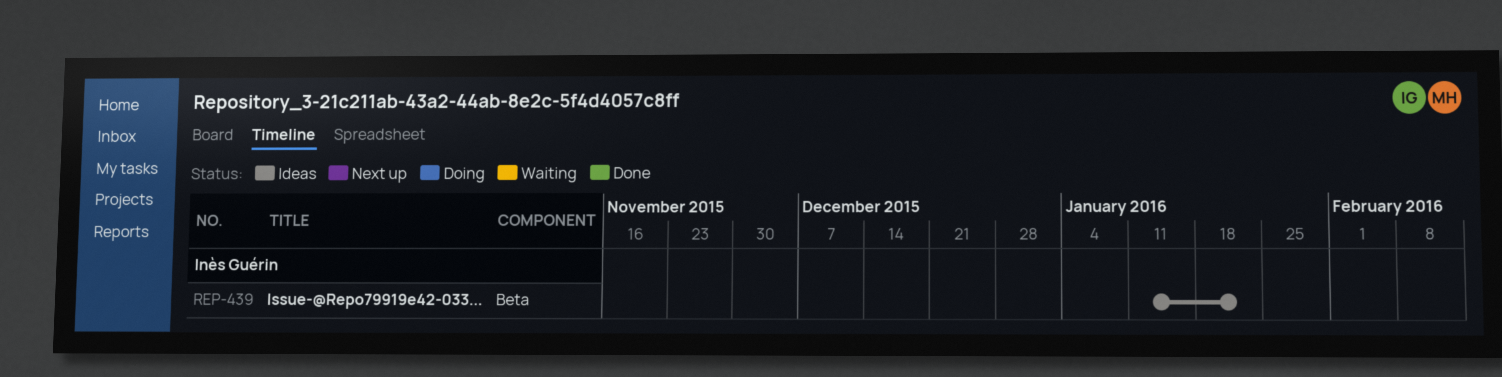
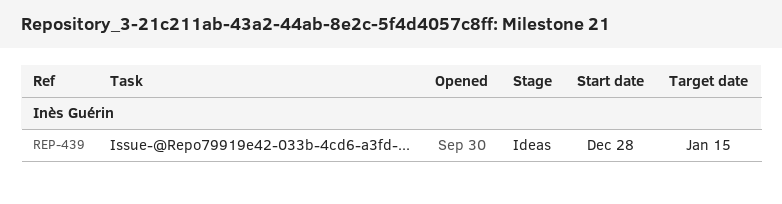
REP-439, start: Jan 11 -> Dec 28
REP-439, due: Jan 22 -> Jan 15

